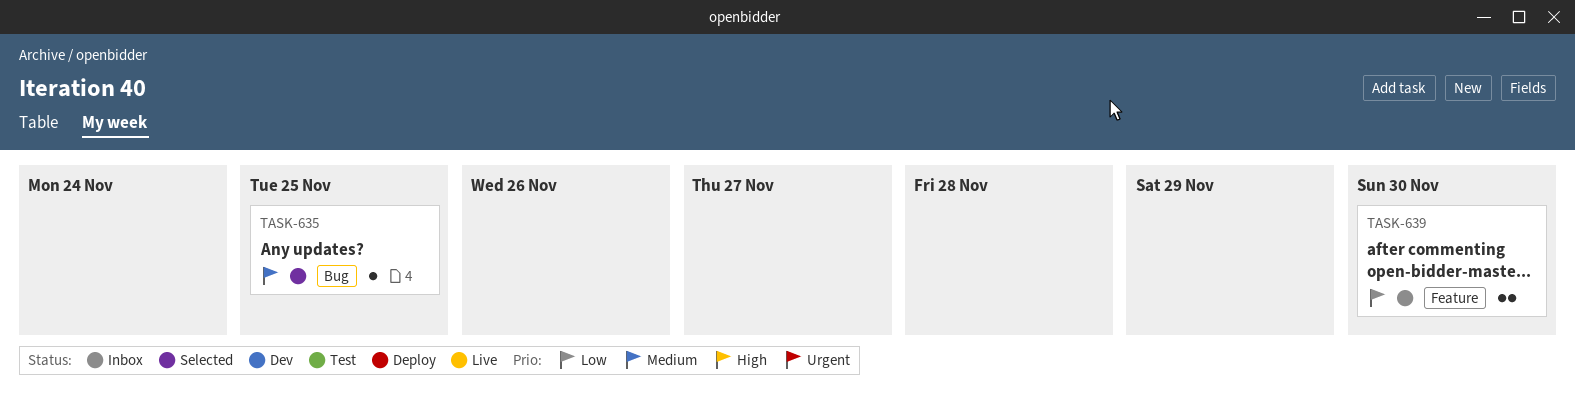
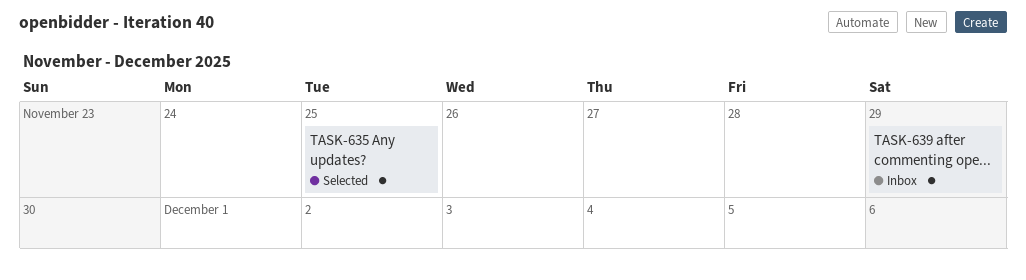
TASK-639, estimate: 2 -> 1
TASK-639, due: Nov 30 -> Nov 29

